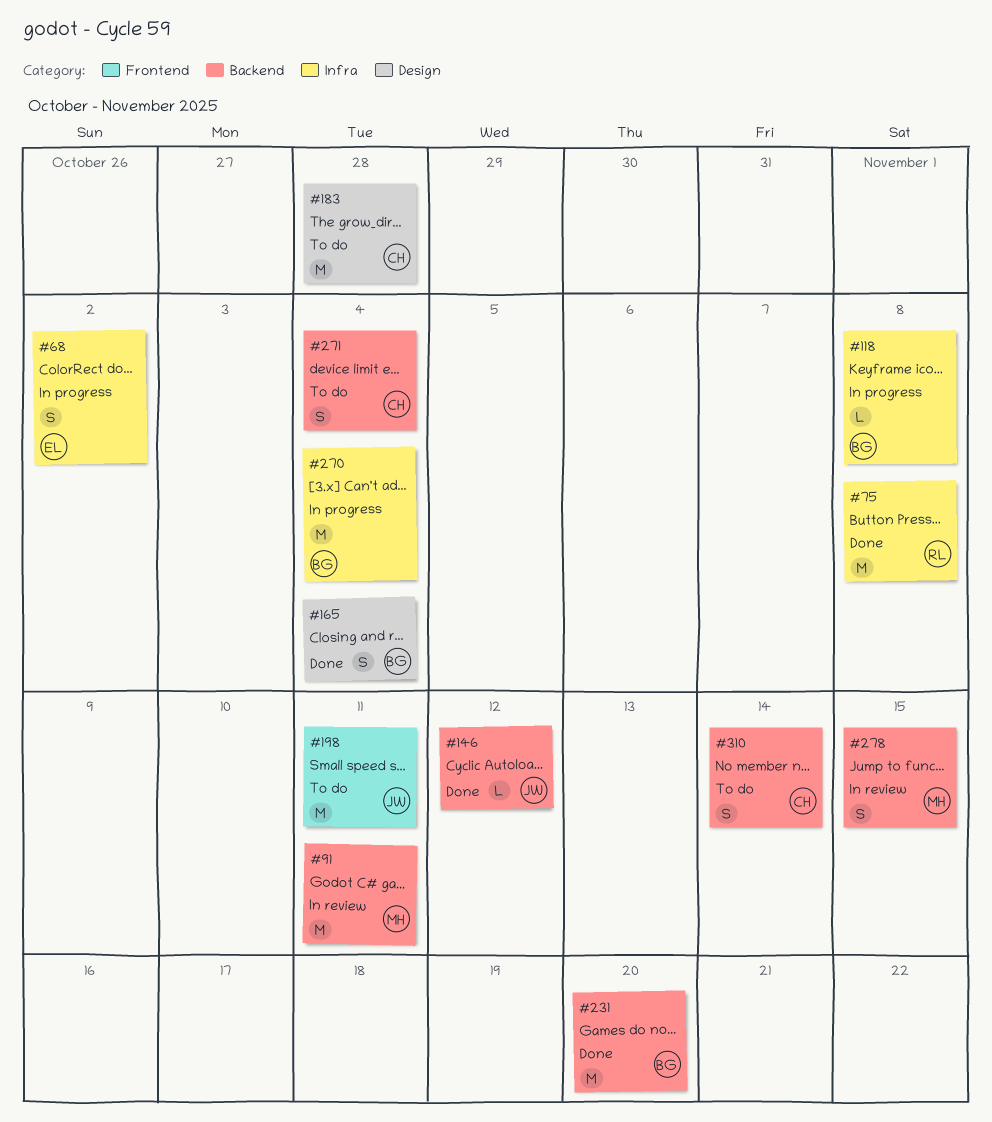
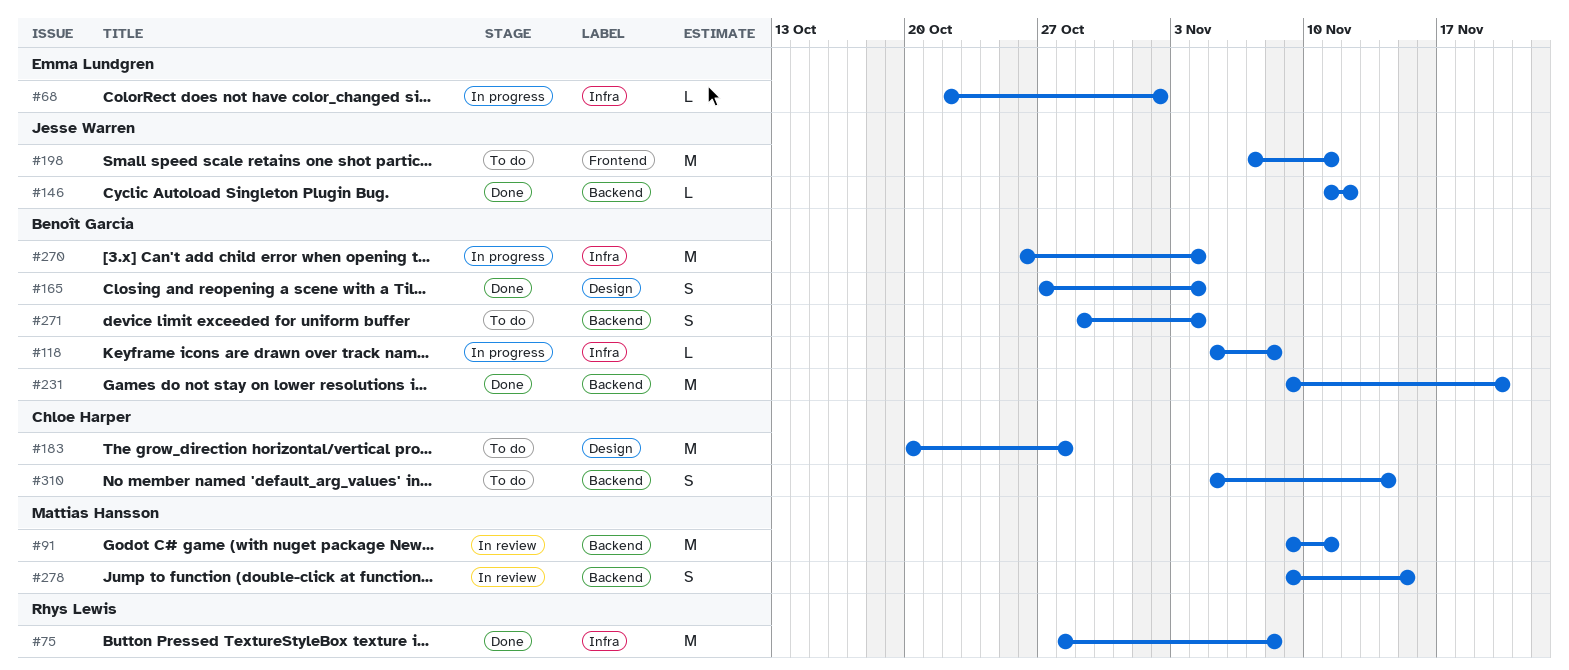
#68, estimate: S -> L
#271, owner: Chloe Harper -> Benoît Garcia

